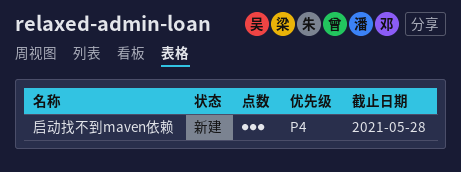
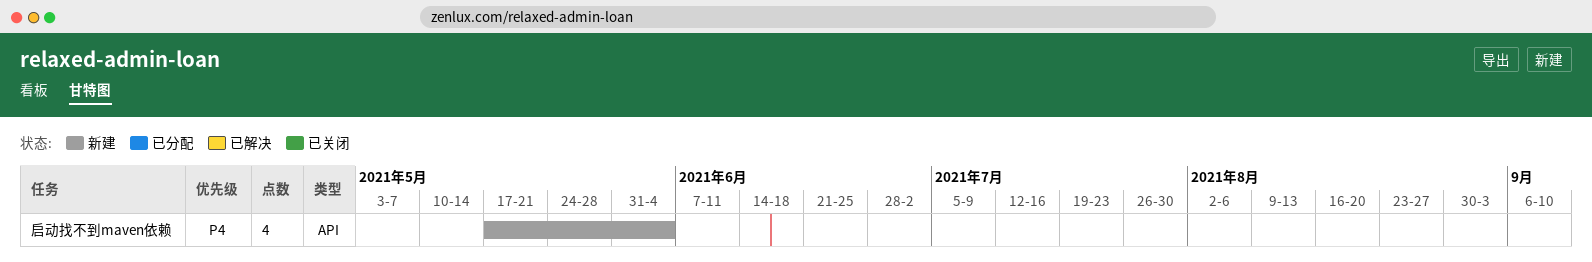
启动找不到maven依赖, estimate: 3 -> 4
启动找不到maven依赖, due: May 28 -> Jun 4

